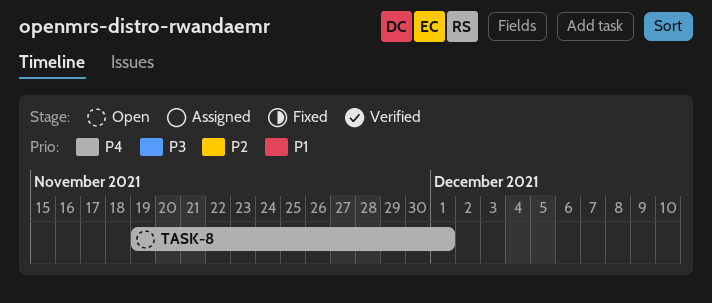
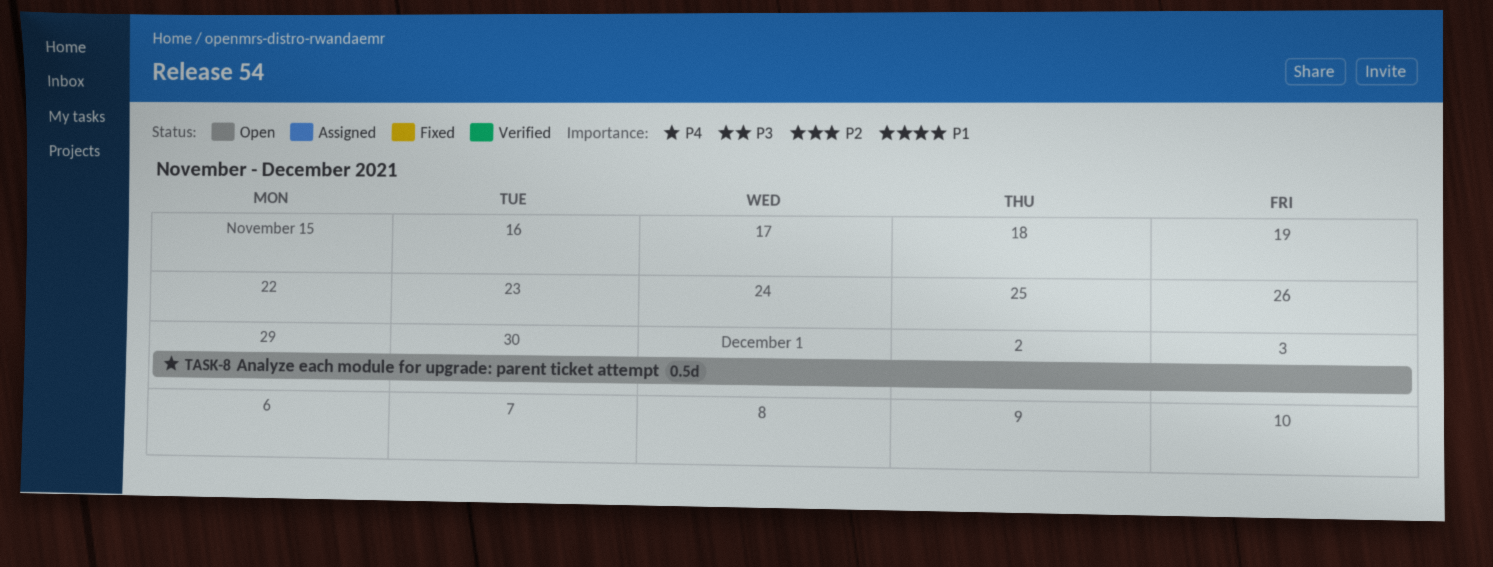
TASK-8, start: Nov 19 -> Nov 29
TASK-8, due: Dec 1 -> Dec 3

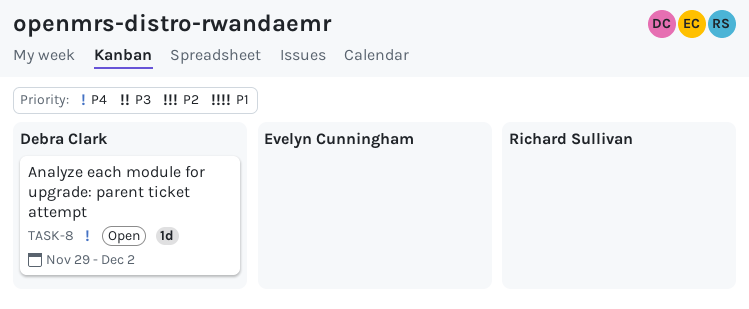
TASK-8, estimate: 0.5d -> 1d
TASK-8, due: Dec 3 -> Dec 2

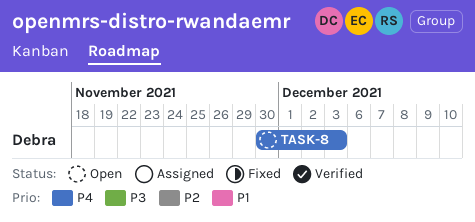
TASK-8, start: Nov 29 -> Nov 30
TASK-8, due: Dec 2 -> Dec 3

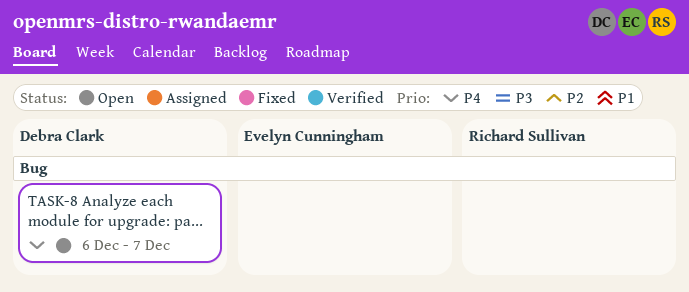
TASK-8, start: Nov 30 -> Dec 6
TASK-8, due: Dec 3 -> Dec 7

